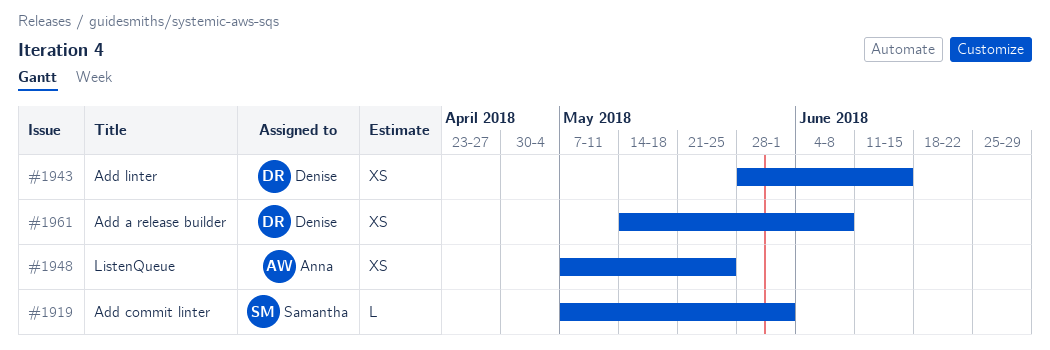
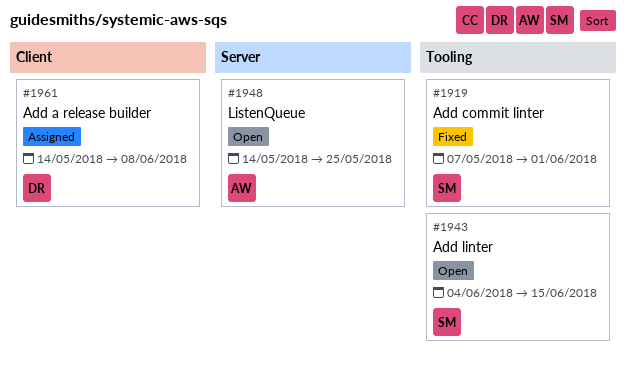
#1943, owner: Denise -> Samantha
#1943, start: May 28 -> Jun 4
#1948, start: May 7 -> May 14

